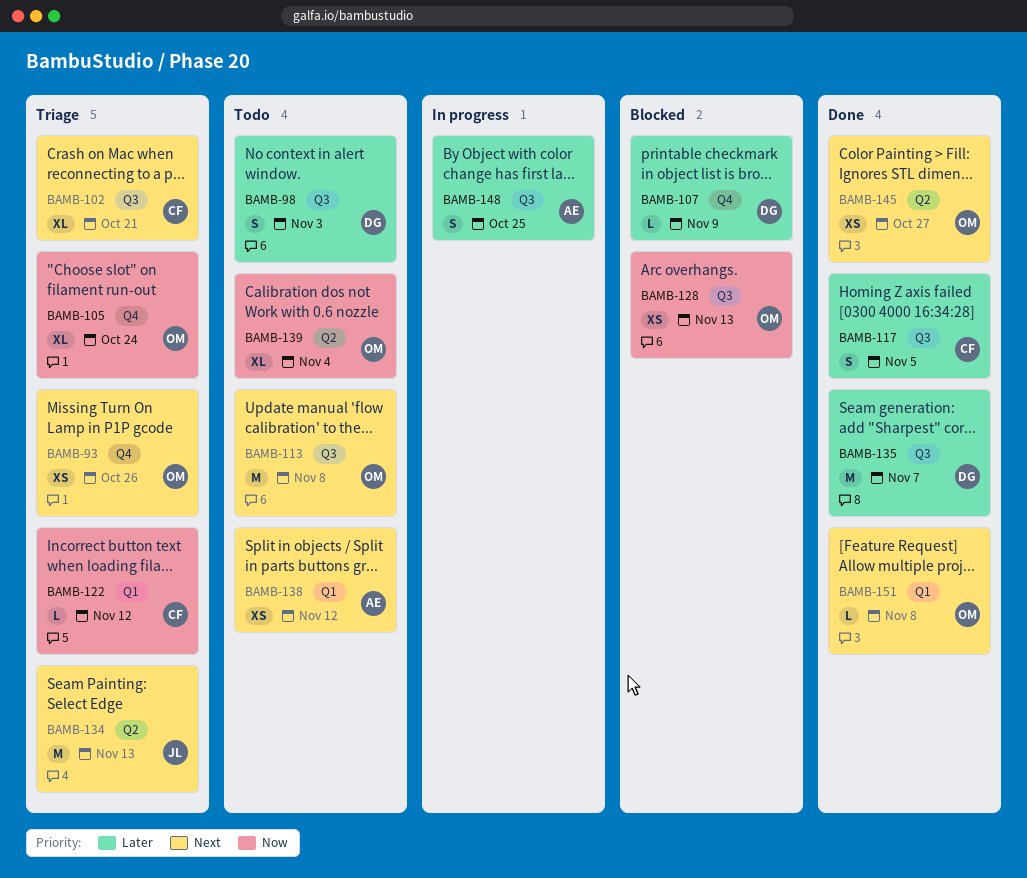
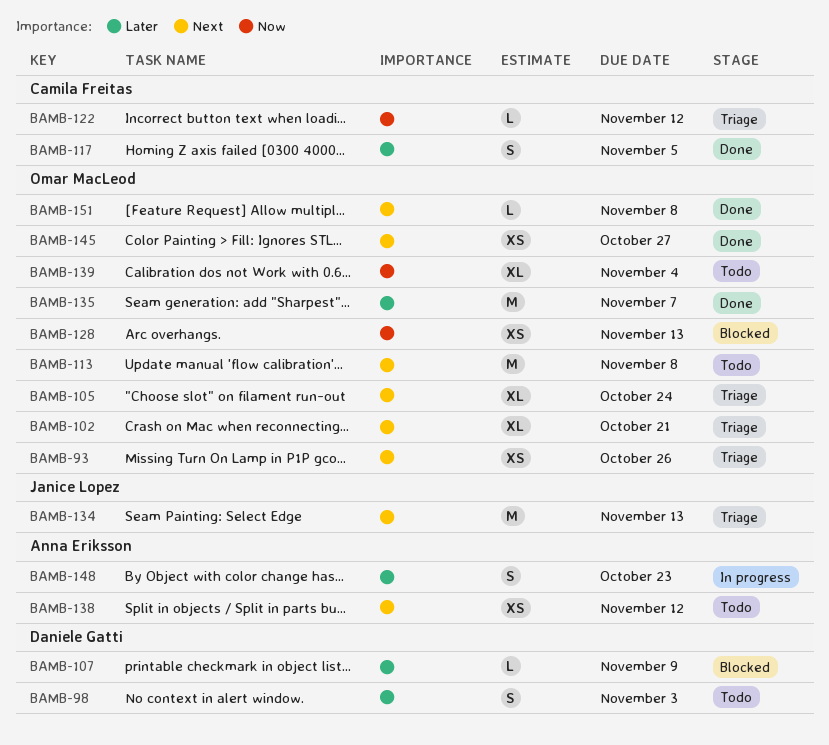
BAMB-102, owner: Camila Freitas -> Omar MacLeod
BAMB-105, priority: Now -> Next
BAMB-135, owner: Daniele Gatti -> Omar MacLeod
BAMB-148, due: Oct 25 -> Oct 23

